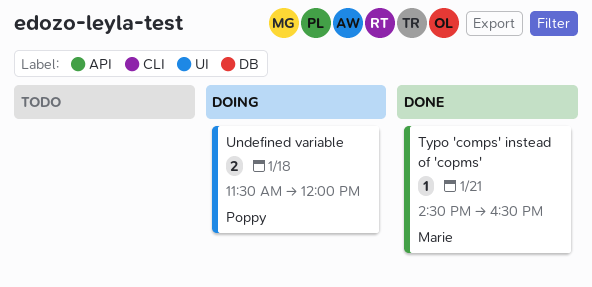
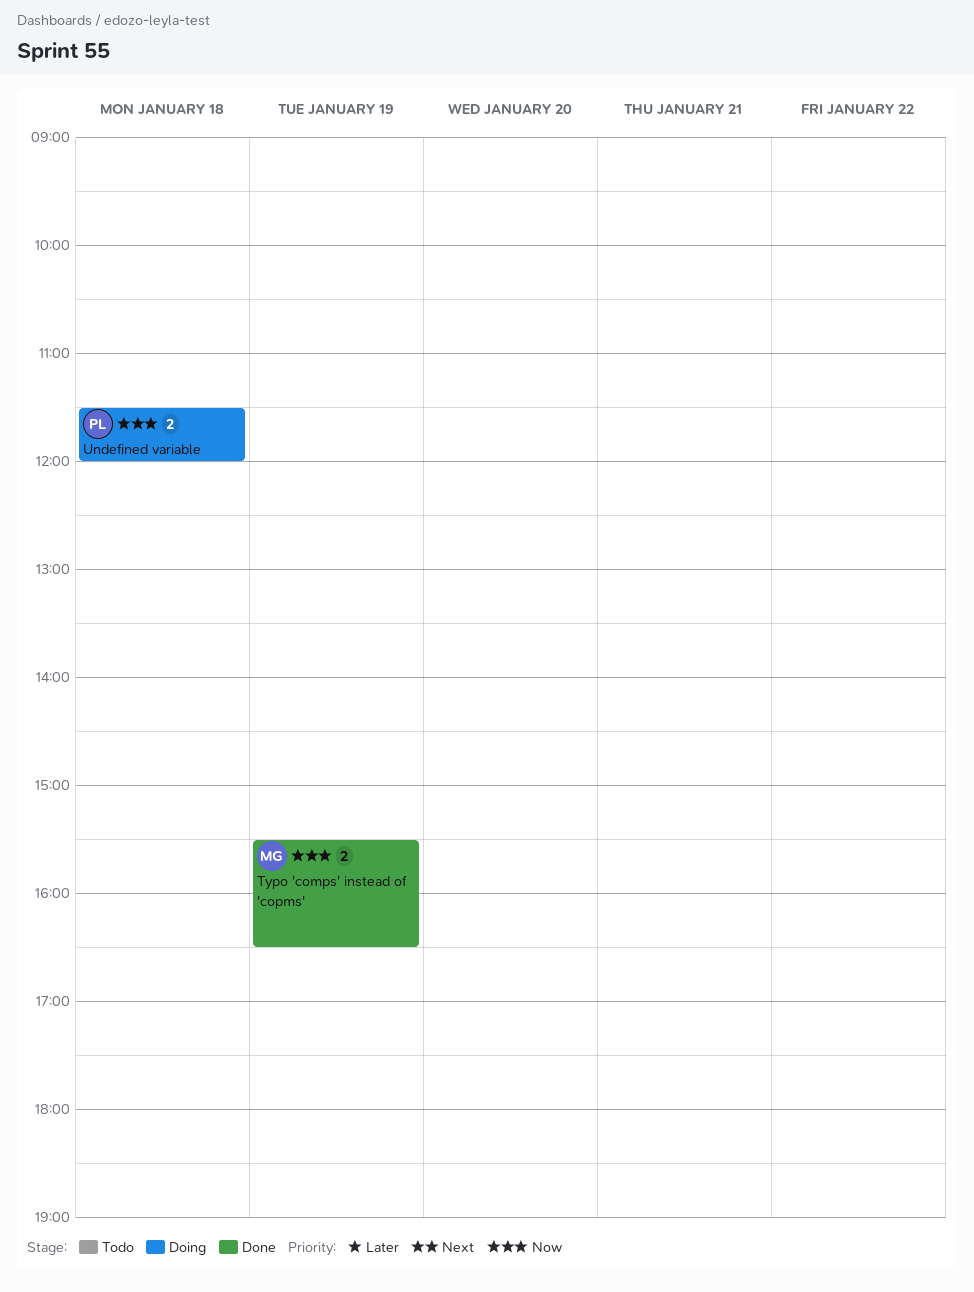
Typo 'comps' instead of 'copms', estimate: 1 -> 2
Typo 'comps' instead of 'copms', day: Jan 21 -> Jan 19
Typo 'comps' instead of 'copms', begins: 14:30 -> 15:30

